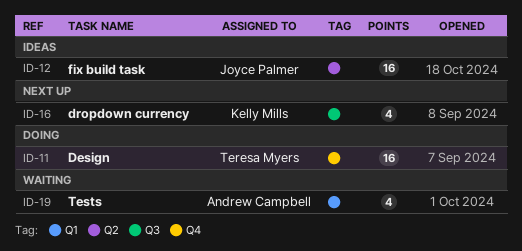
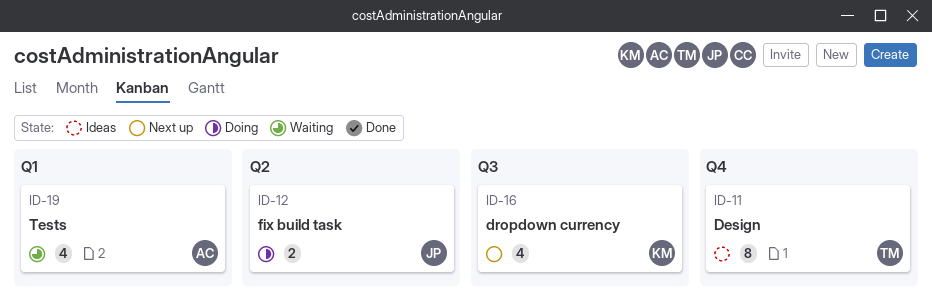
ID-11, status: Doing -> Ideas
ID-11, estimate: 16 -> 8
ID-12, status: Ideas -> Doing
ID-12, estimate: 16 -> 2

